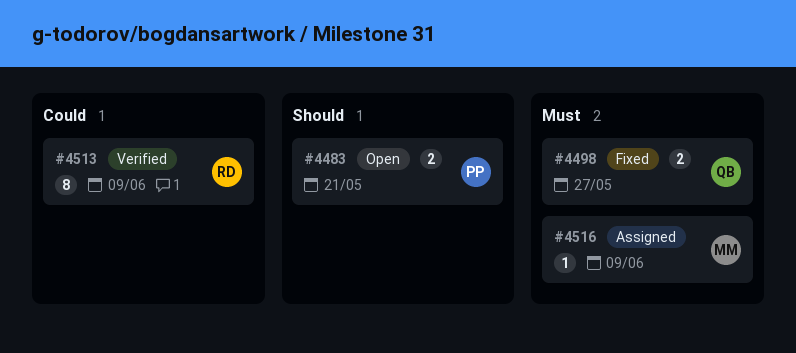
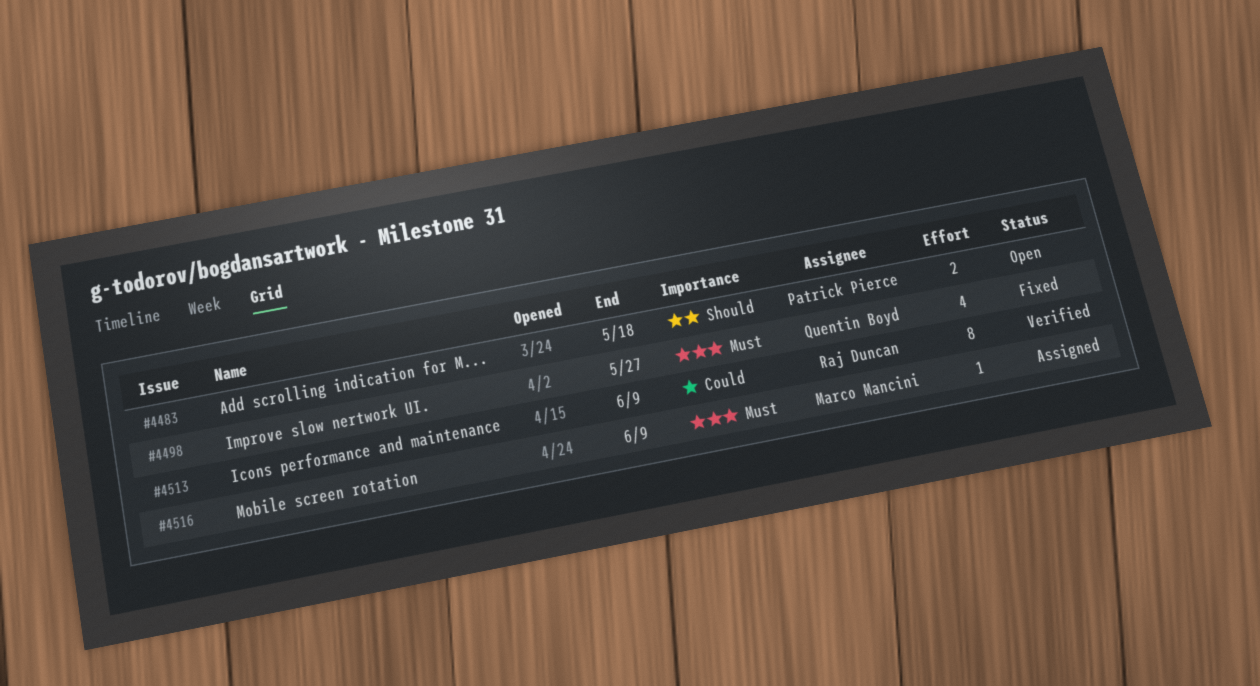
#4483, due: May 21 -> May 18
#4498, estimate: 2 -> 4

